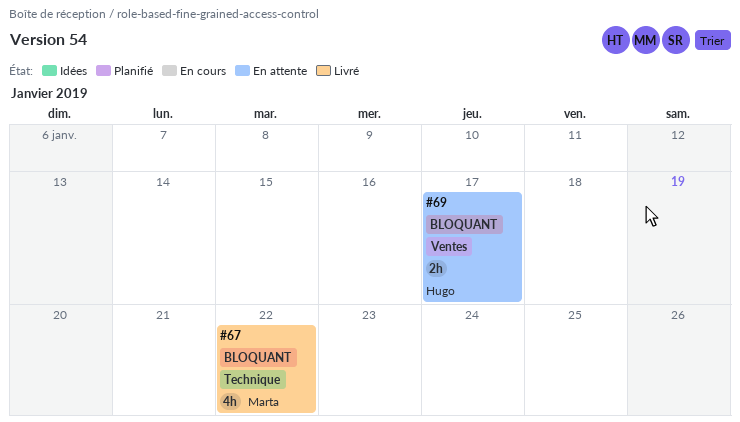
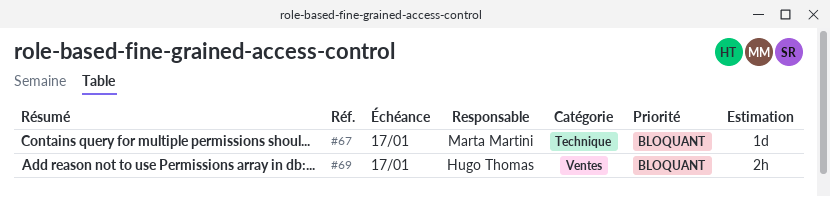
#67, estimate: 4h -> 1d
#67, due: Jan 22 -> Jan 17

